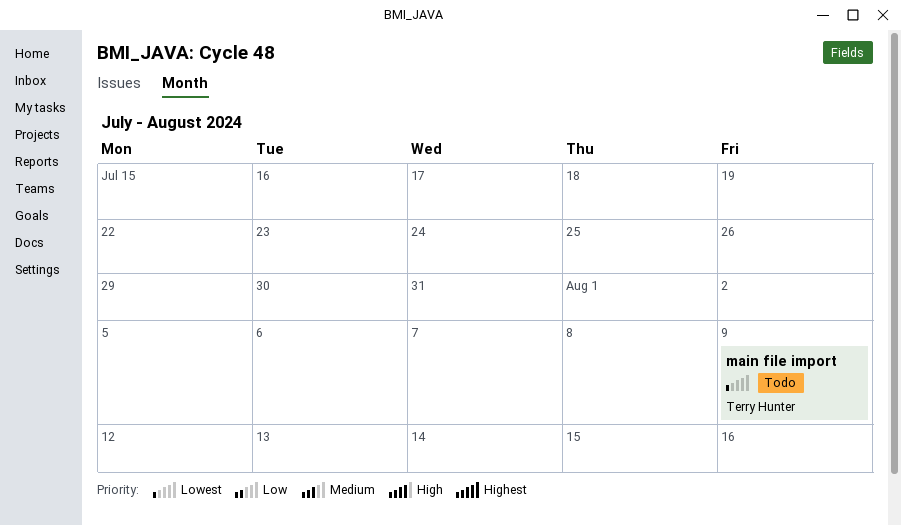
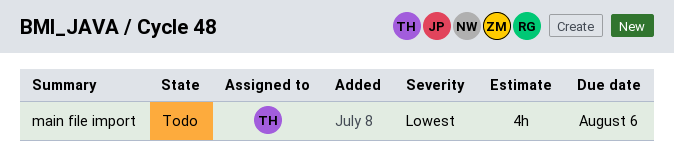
main file import, due: Aug 9 -> Aug 6

